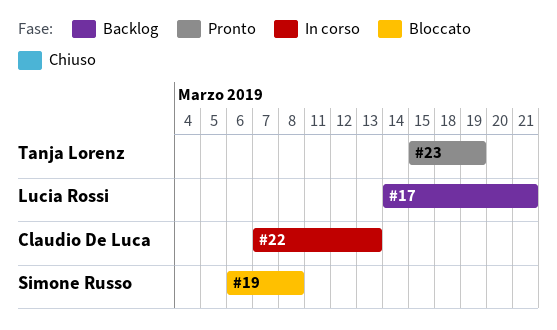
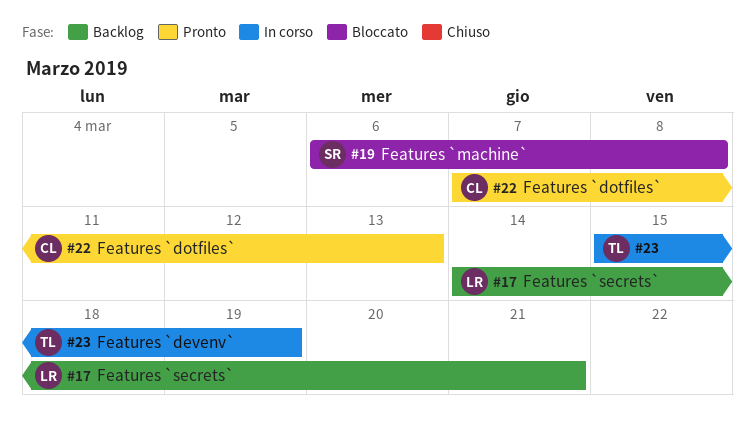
#22, status: In corso -> Pronto
#23, status: Pronto -> In corso

